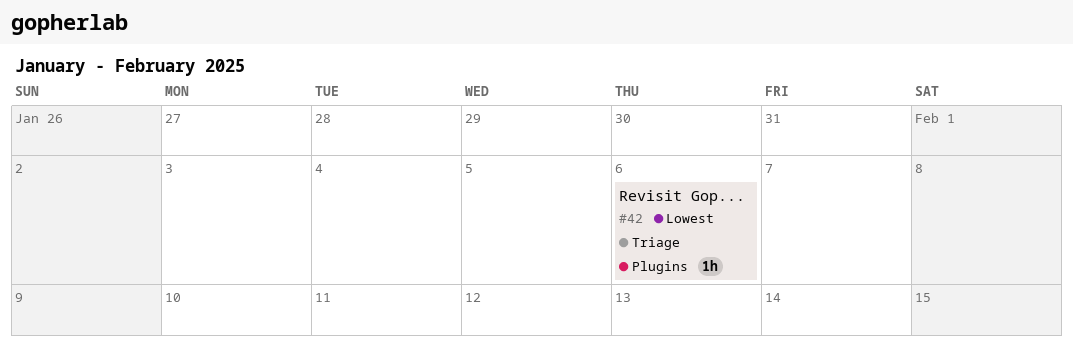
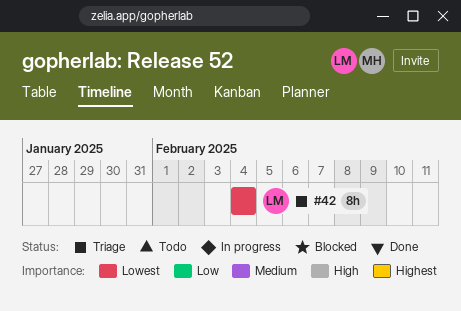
#42, estimate: 1h -> 8h
#42, due: Feb 6 -> Feb 4

